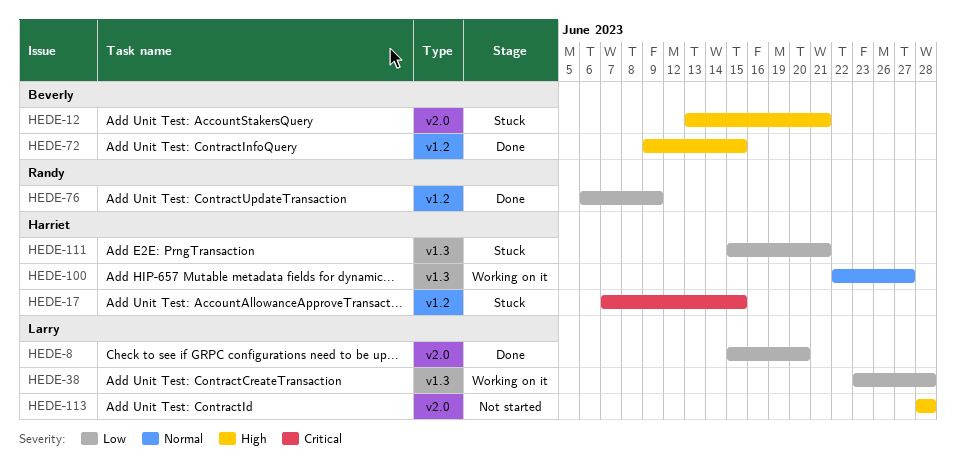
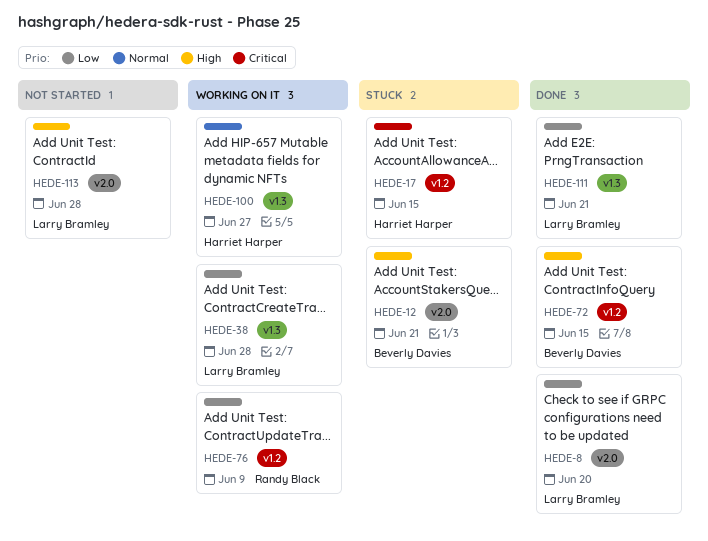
HEDE-76, status: Done -> Working on it
HEDE-111, status: Stuck -> Done
HEDE-111, owner: Harriet Harper -> Larry Bramley

